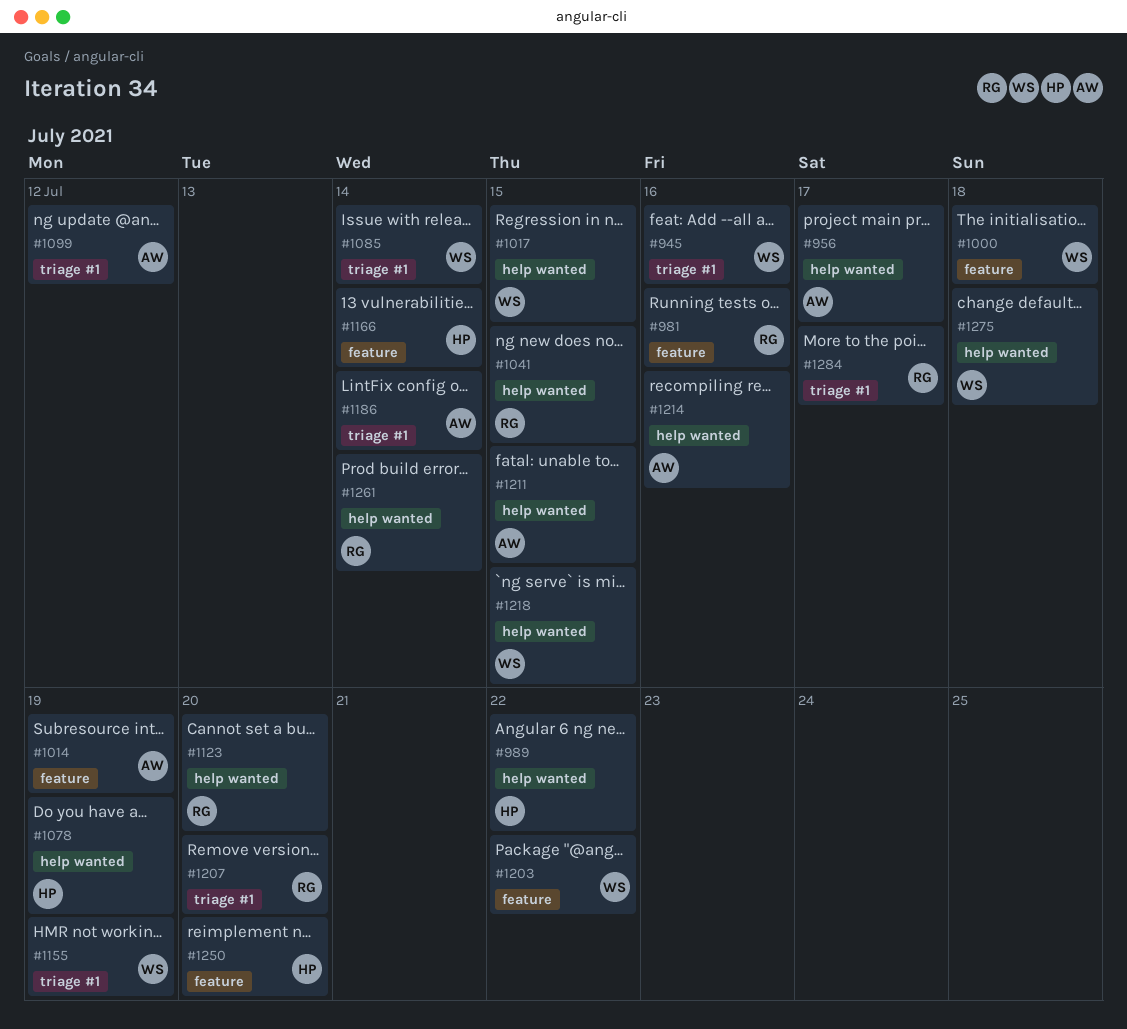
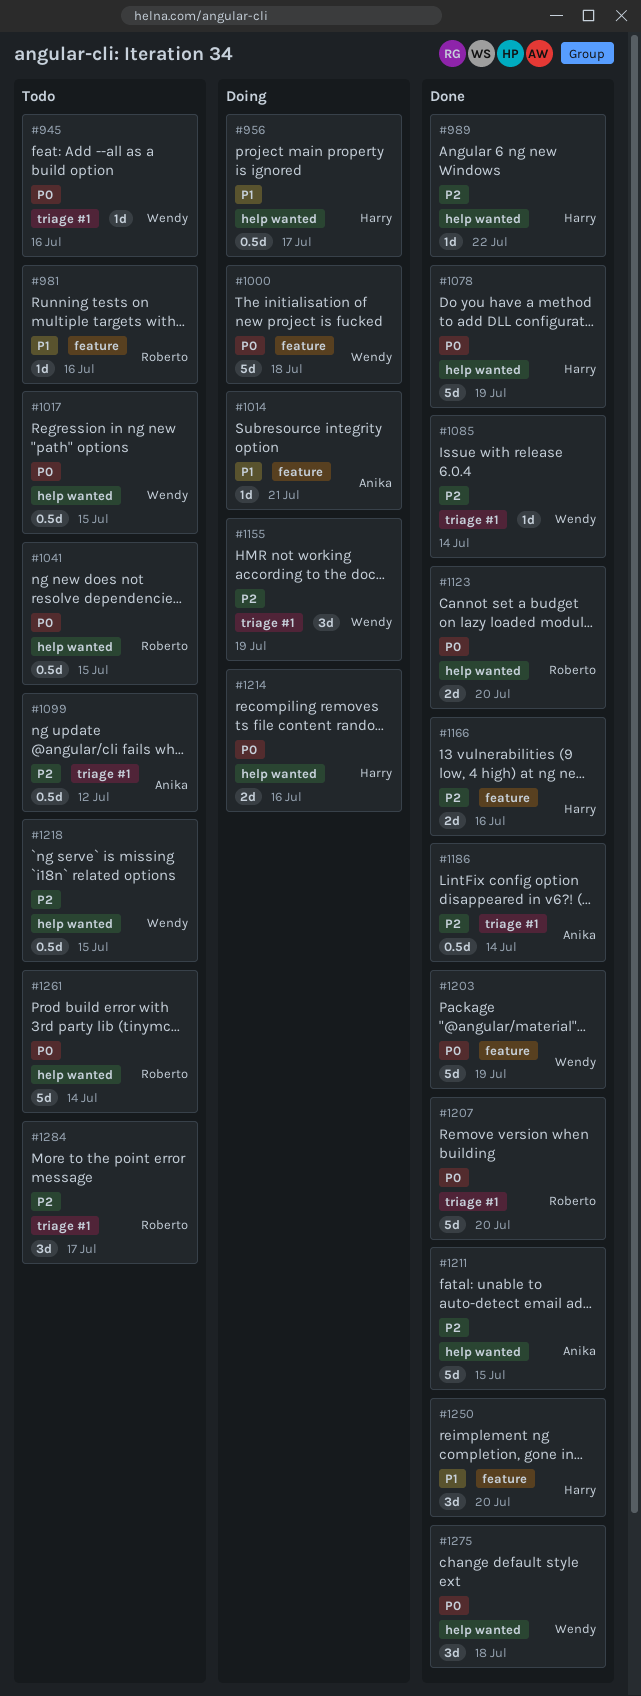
#956, owner: Anika -> Harry
#1014, due: Jul 19 -> Jul 21
#1166, due: Jul 14 -> Jul 16
#1203, due: Jul 22 -> Jul 19
#1214, owner: Anika -> Harry

